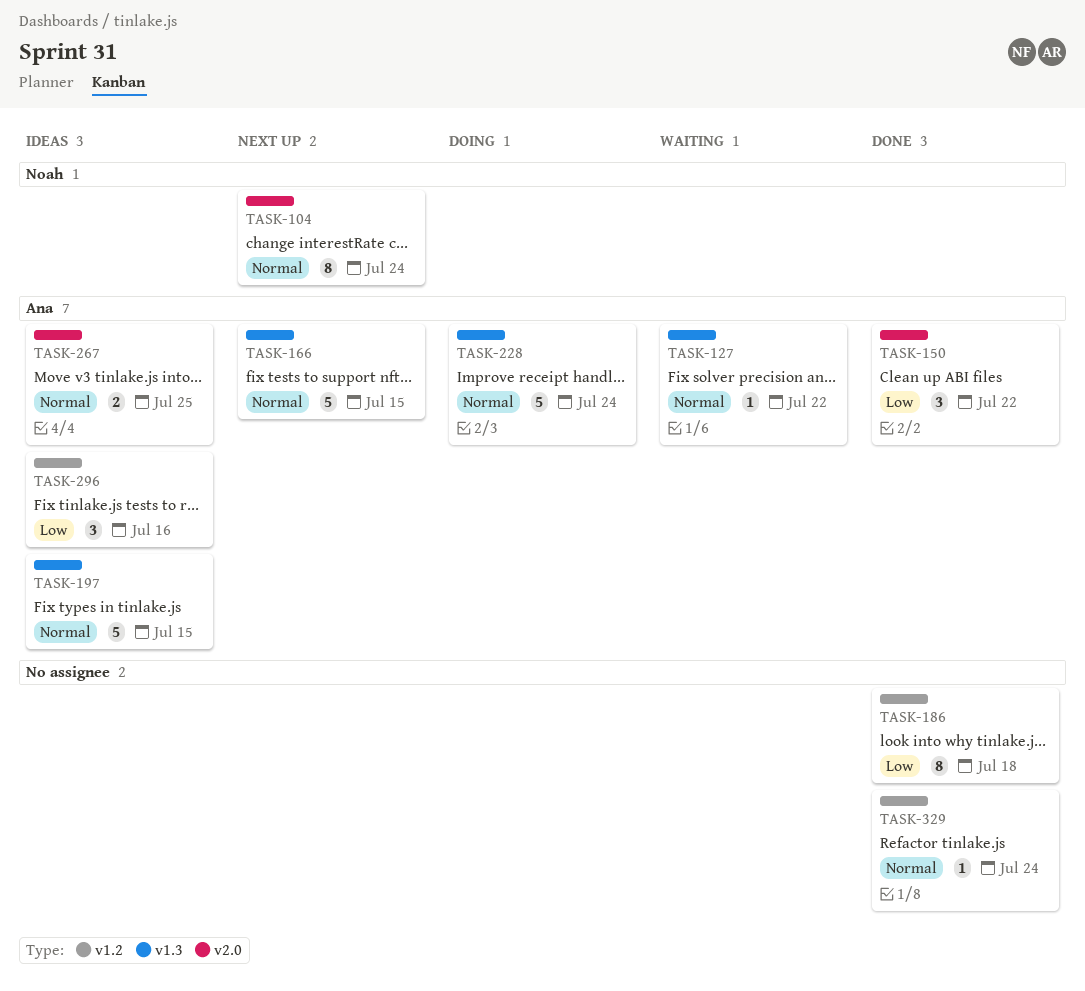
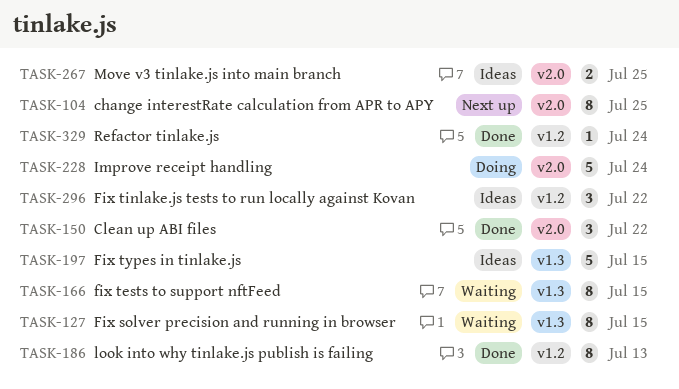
TASK-104, due: Jul 24 -> Jul 25
TASK-127, estimate: 1 -> 8
TASK-127, due: Jul 22 -> Jul 15
TASK-166, status: Next up -> Waiting
TASK-166, estimate: 5 -> 8
TASK-186, due: Jul 18 -> Jul 13
TASK-228, label: v1.3 -> v2.0
TASK-296, due: Jul 16 -> Jul 22

